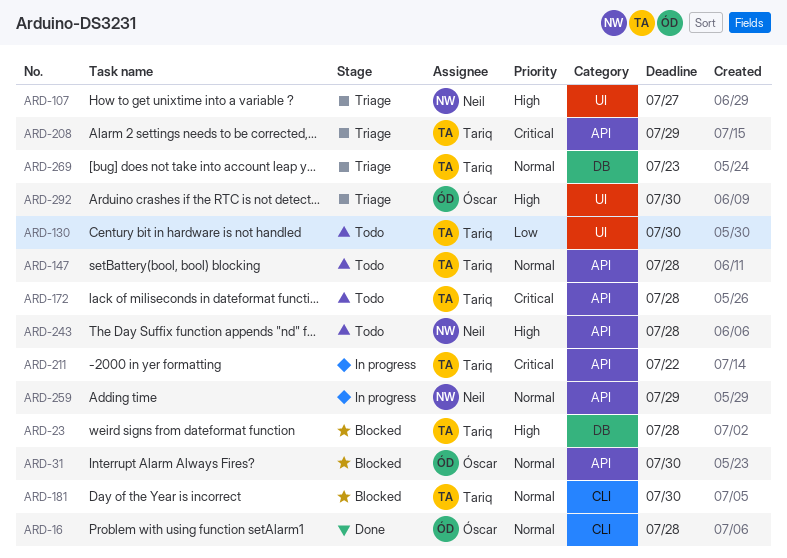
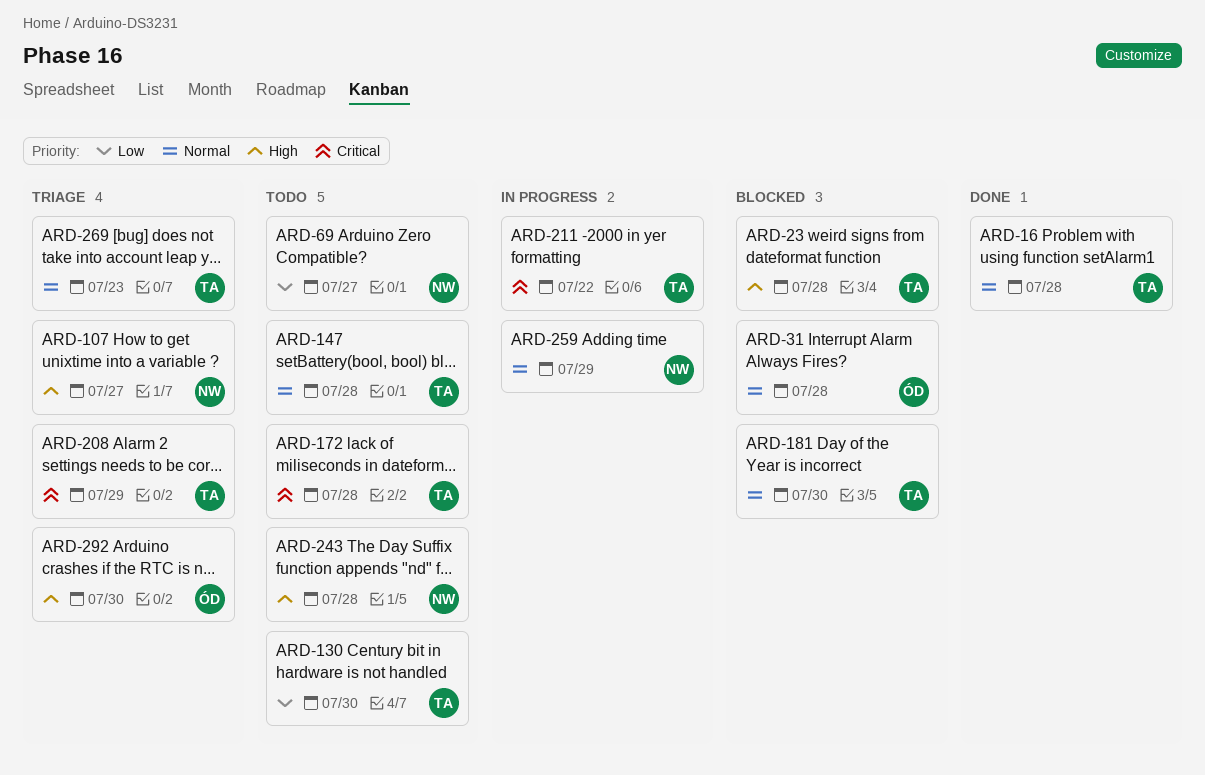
ARD-16, owner: Óscar -> Tariq
ARD-31, due: Jul 30 -> Jul 28
ARD-69: none -> present

